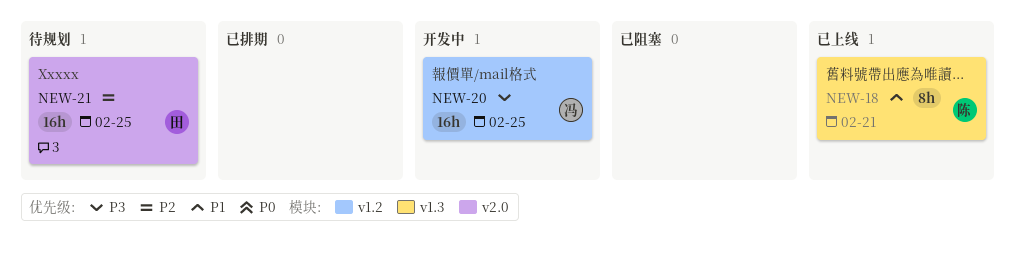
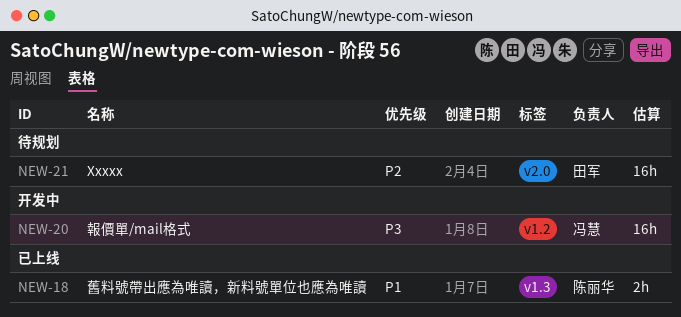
NEW-18, estimate: 8h -> 2h

